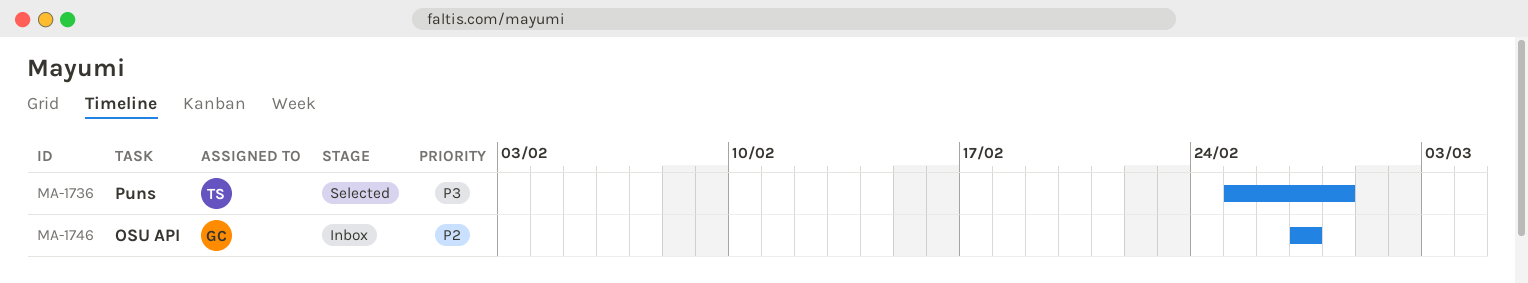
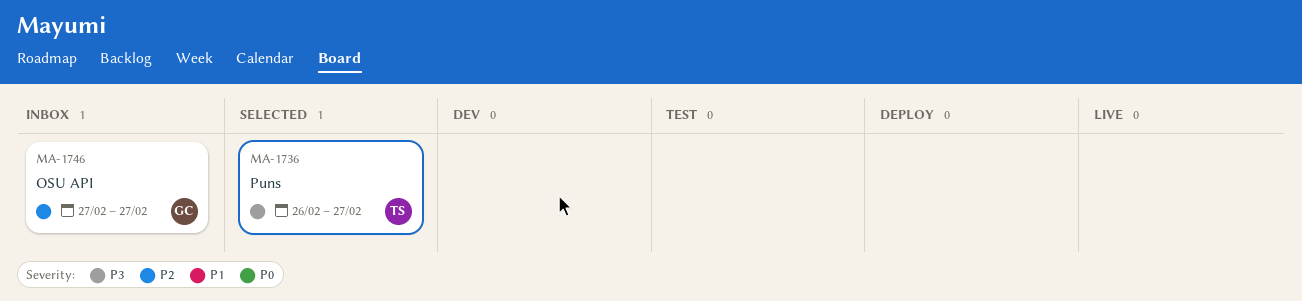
MA-1736, start: Feb 25 -> Feb 26
MA-1736, due: Feb 28 -> Feb 27

